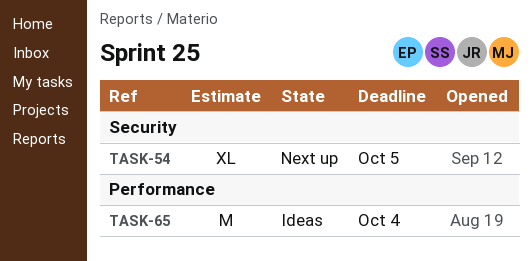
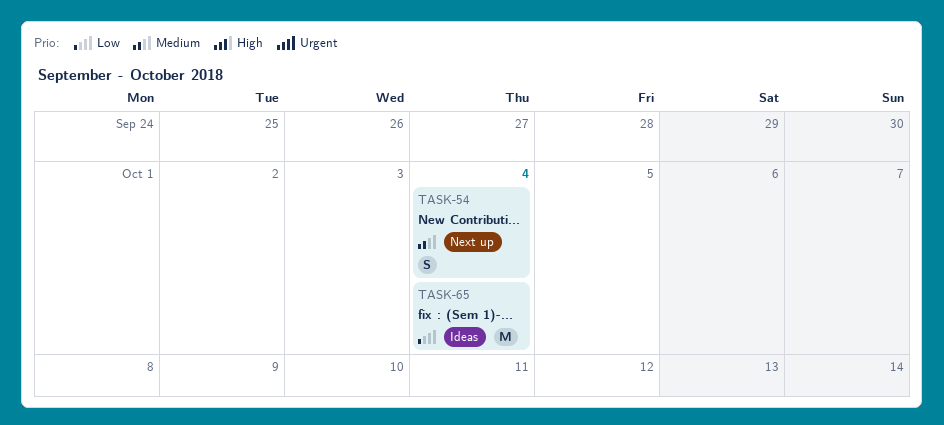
TASK-54, estimate: XL -> S
TASK-54, due: Oct 5 -> Oct 4

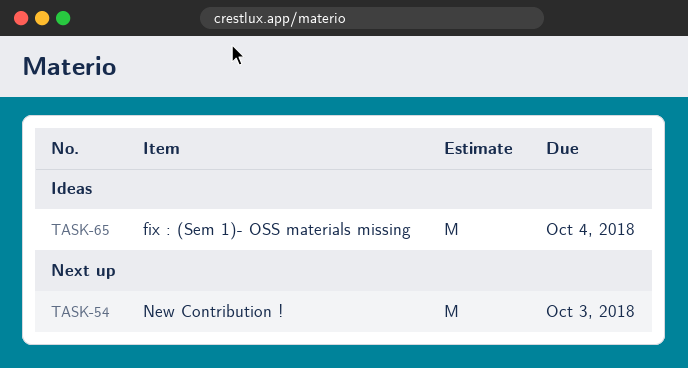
TASK-54, estimate: S -> M
TASK-54, due: Oct 4 -> Oct 3

